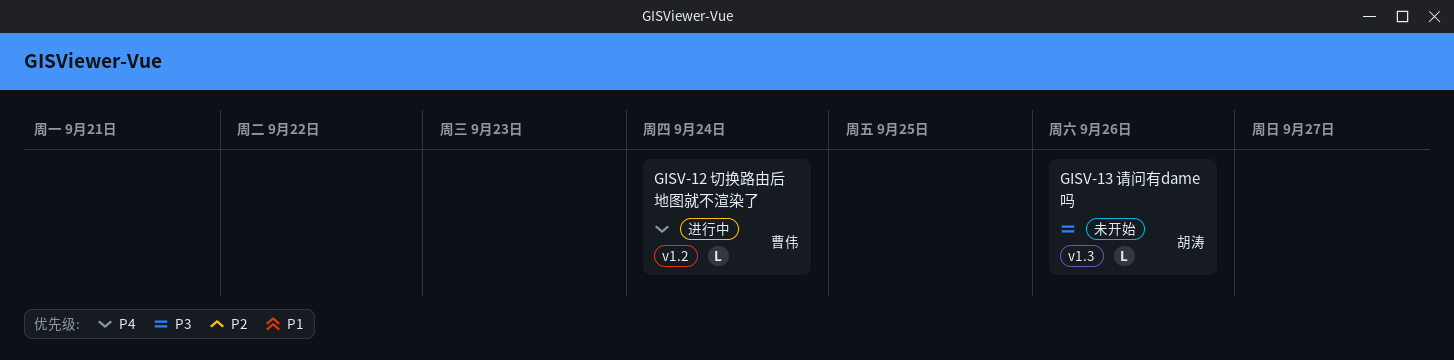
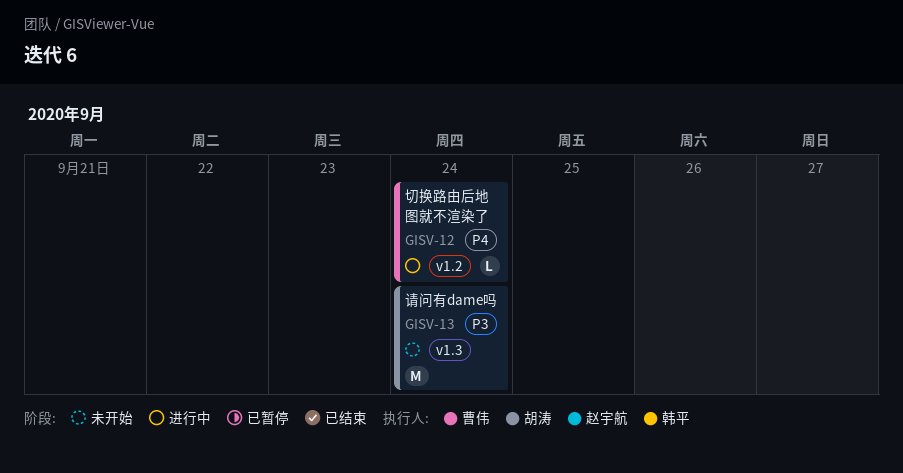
GISV-13, estimate: L -> M
GISV-13, due: Sep 26 -> Sep 24

